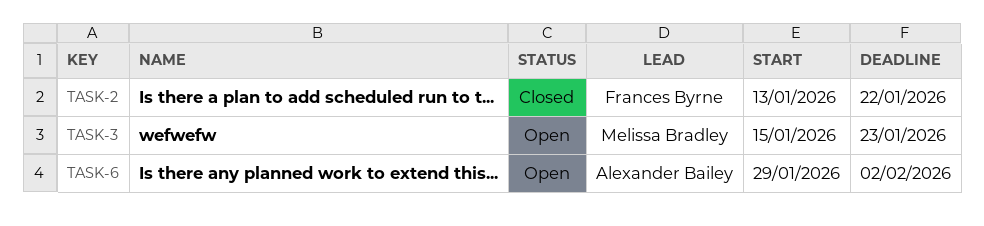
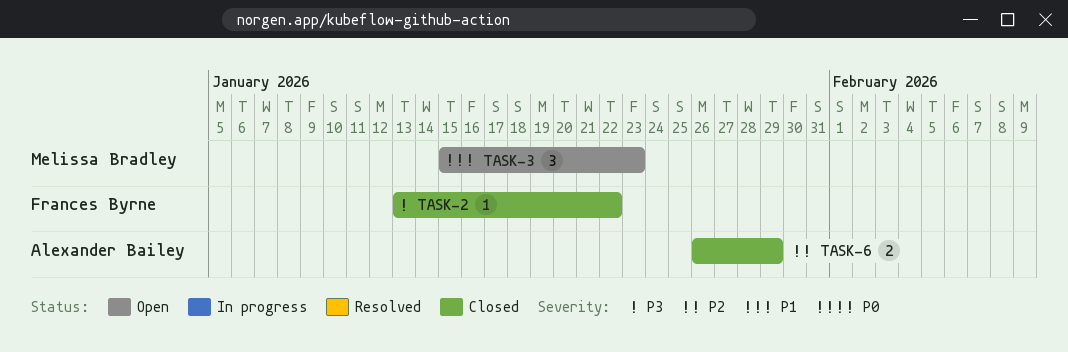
TASK-6, status: Open -> Closed
TASK-6, start: Jan 29 -> Jan 26
TASK-6, due: Feb 2 -> Jan 29

